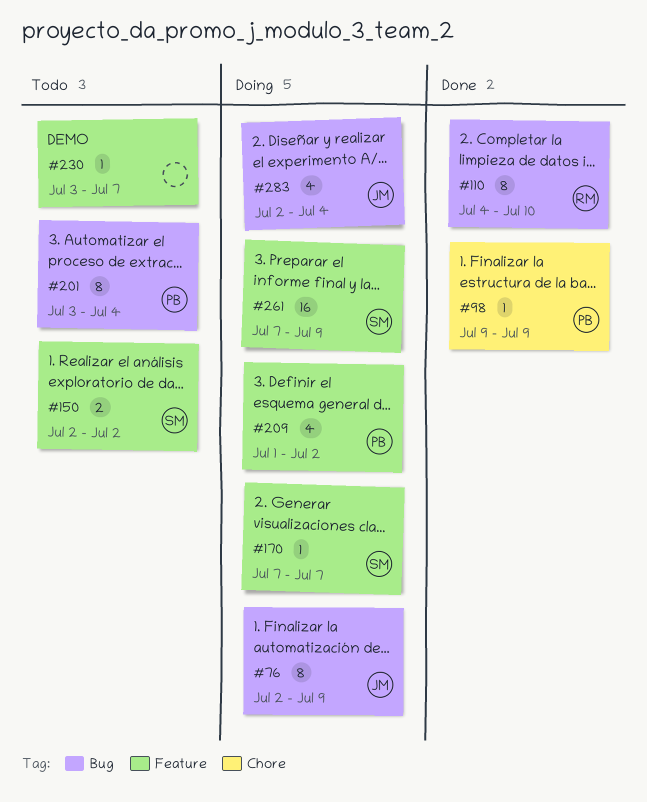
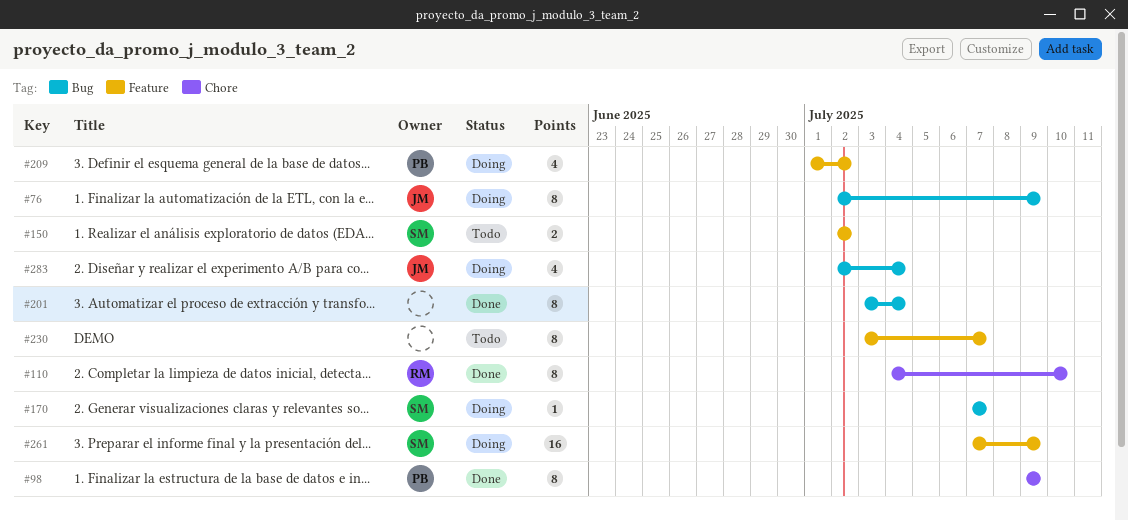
#98, estimate: 1 -> 8
#110, label: Bug -> Chore
#170, label: Feature -> Bug
#201, status: Todo -> Done
#201, owner: PB -> none
#230, estimate: 1 -> 8

